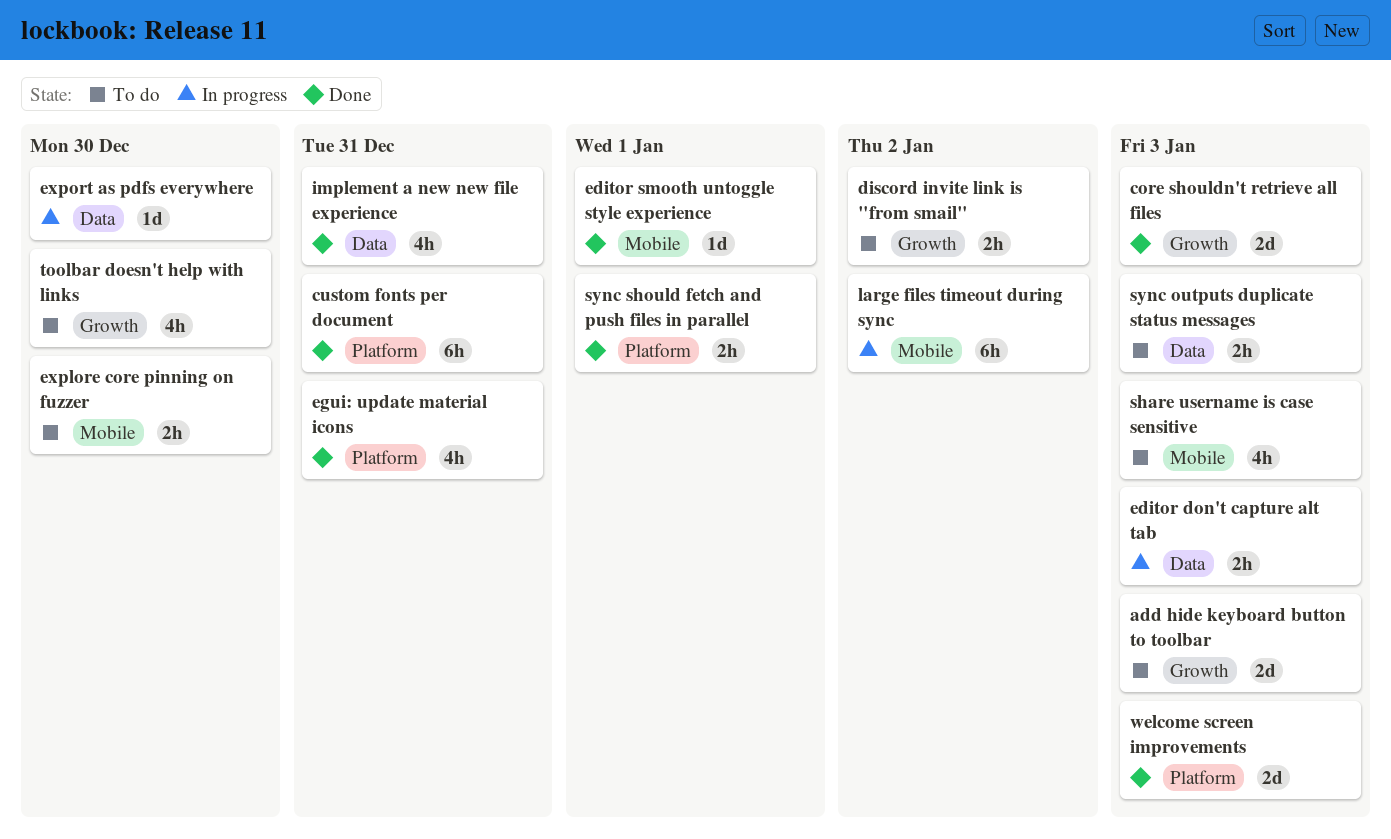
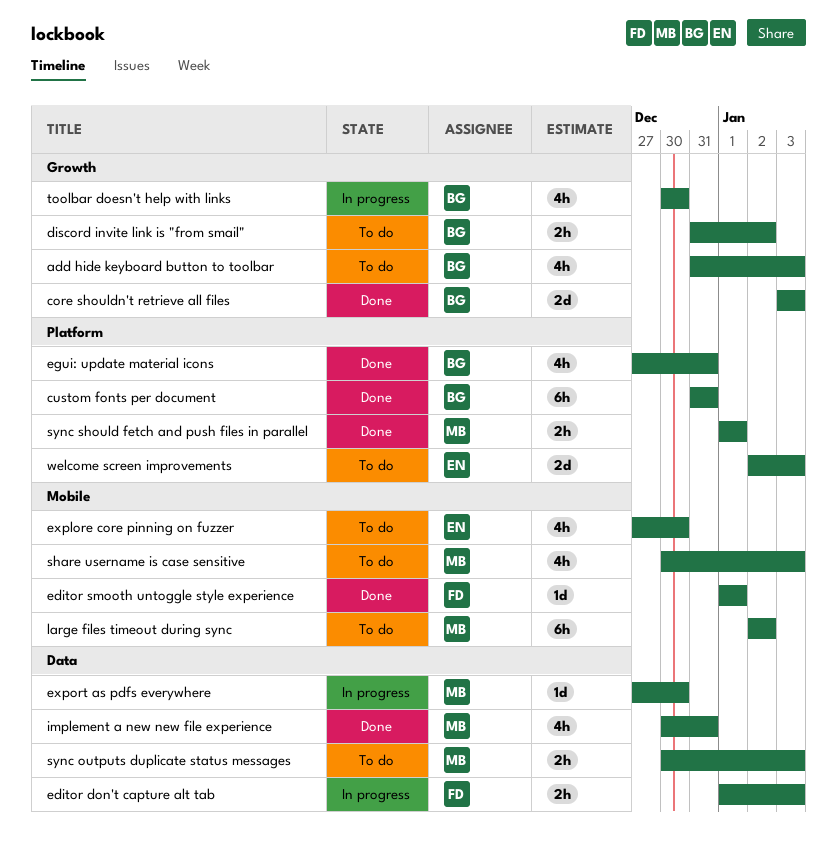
add hide keyboard button to toolbar, estimate: 2d -> 4h
explore core pinning on fuzzer, estimate: 2h -> 4h
large files timeout during sync, status: In progress -> To do
toolbar doesn't help with links, status: To do -> In progress
welcome screen improvements, status: Done -> To do

